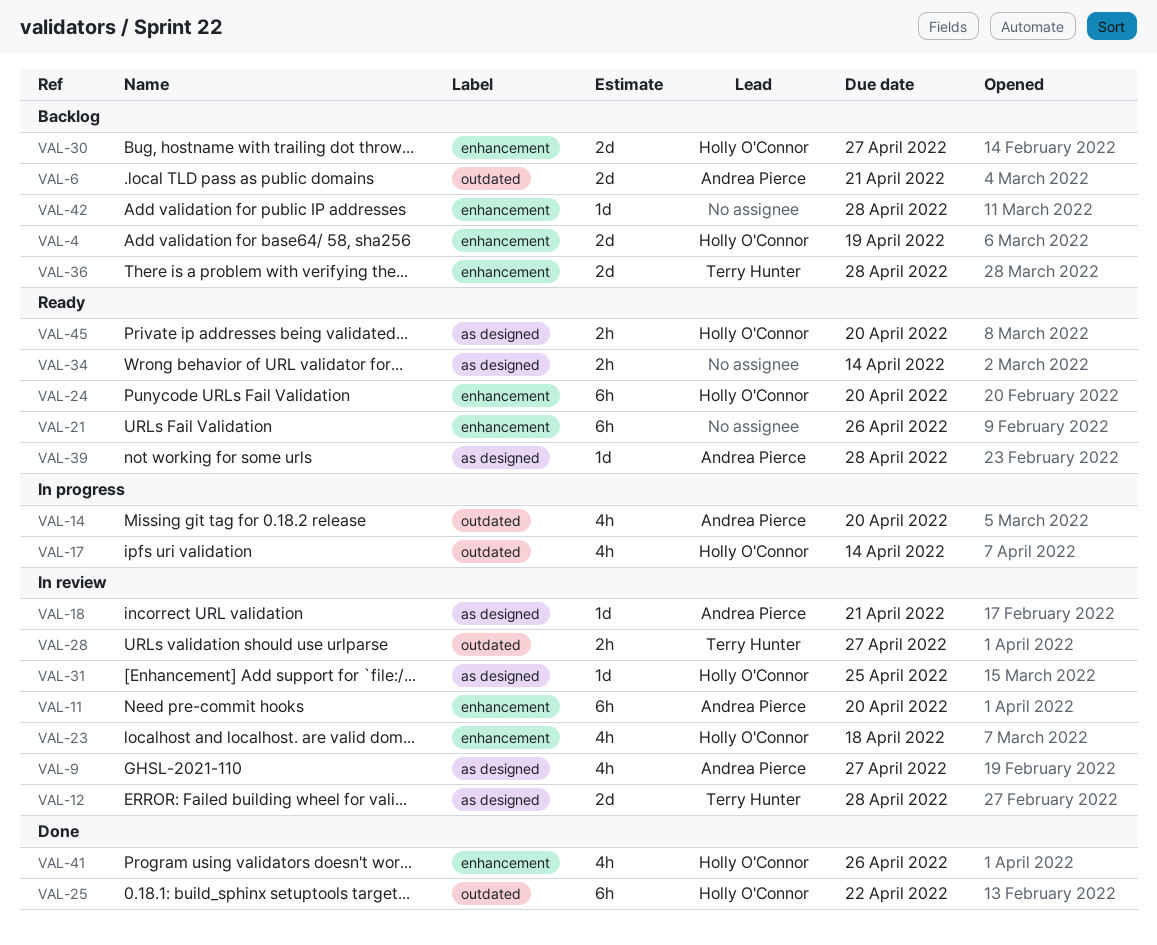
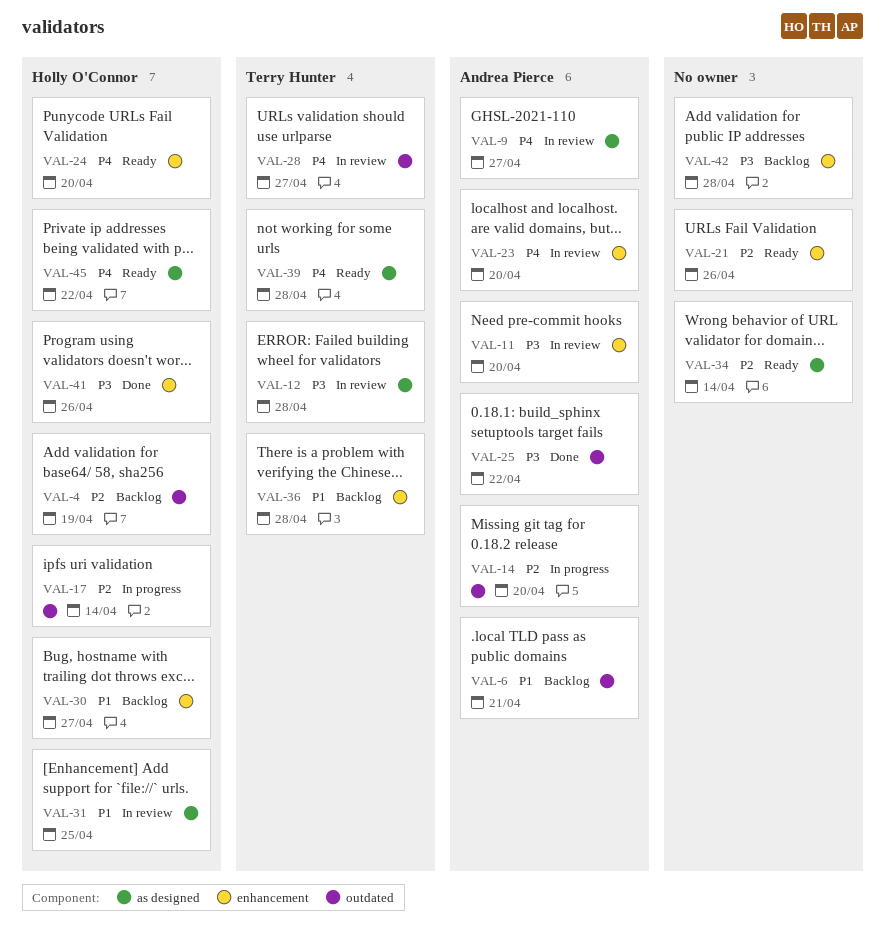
VAL-4, label: enhancement -> outdated
VAL-18: present -> none
VAL-23, owner: Holly O'Connor -> Andrea Pierce
VAL-23, due: Apr 18 -> Apr 20
VAL-25, owner: Holly O'Connor -> Andrea Pierce
VAL-39, owner: Andrea Pierce -> Terry Hunter
VAL-45, due: Apr 20 -> Apr 22

